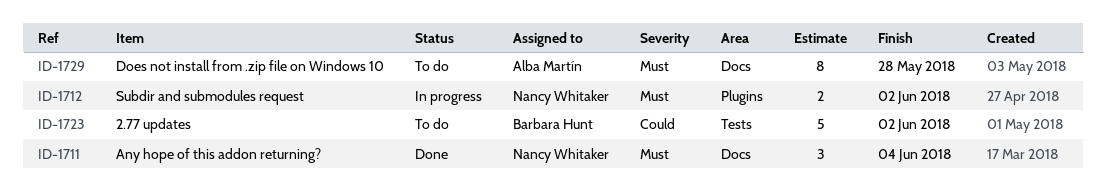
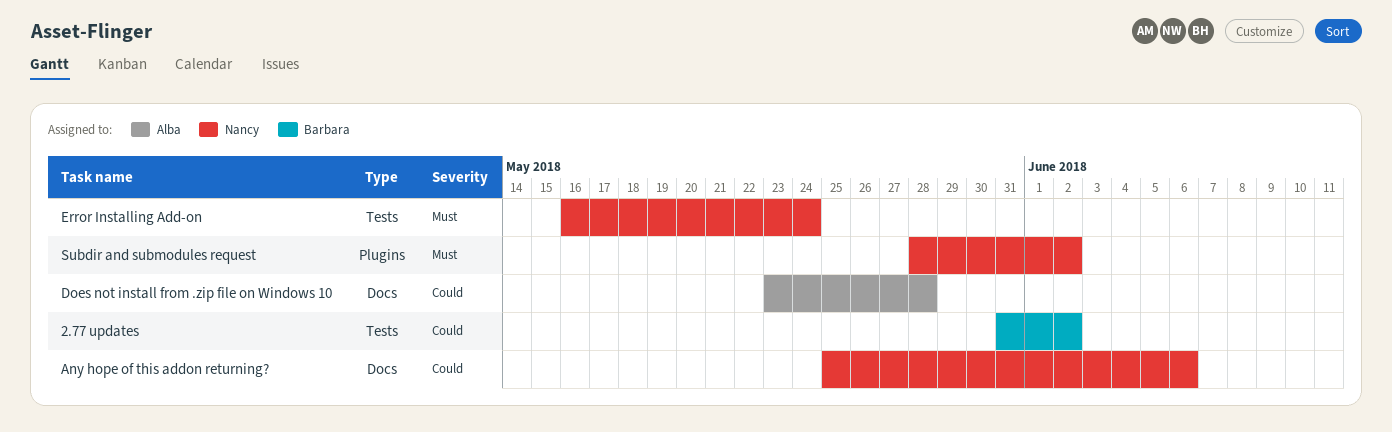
Any hope of this addon returning?, priority: Must -> Could
Any hope of this addon returning?, due: Jun 4 -> Jun 6
Does not install from .zip file on Windows 10, priority: Must -> Could
Error Installing Add-on: none -> present

